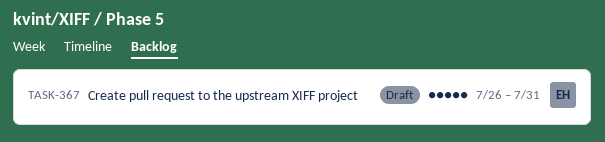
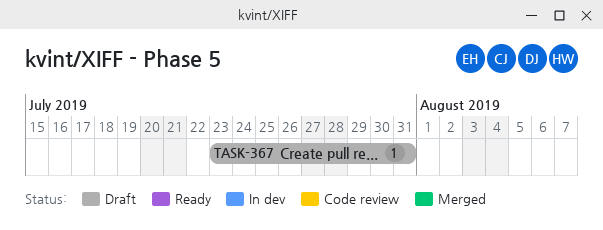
TASK-367, estimate: 5 -> 1
TASK-367, start: Jul 26 -> Jul 23

